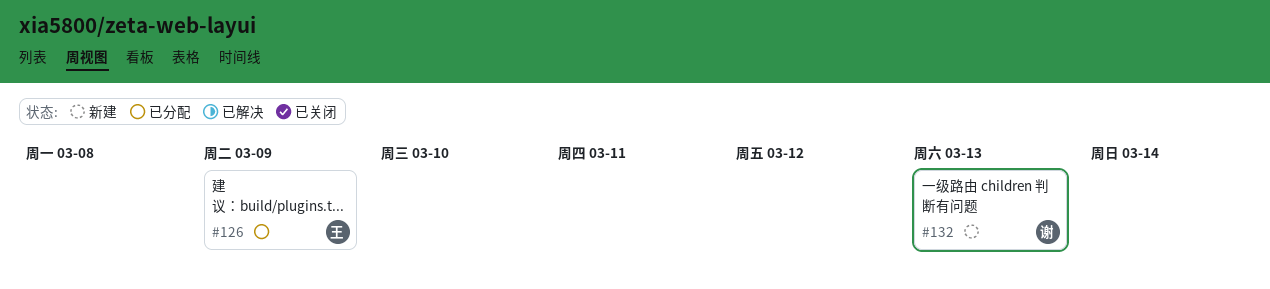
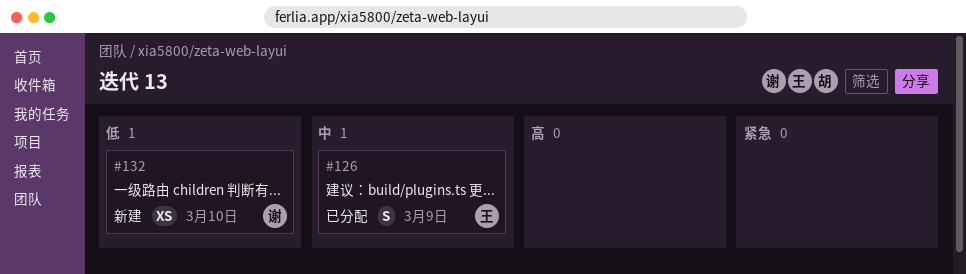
#132, due: Mar 13 -> Mar 10

